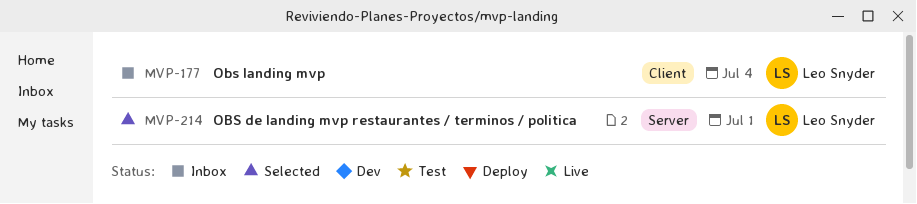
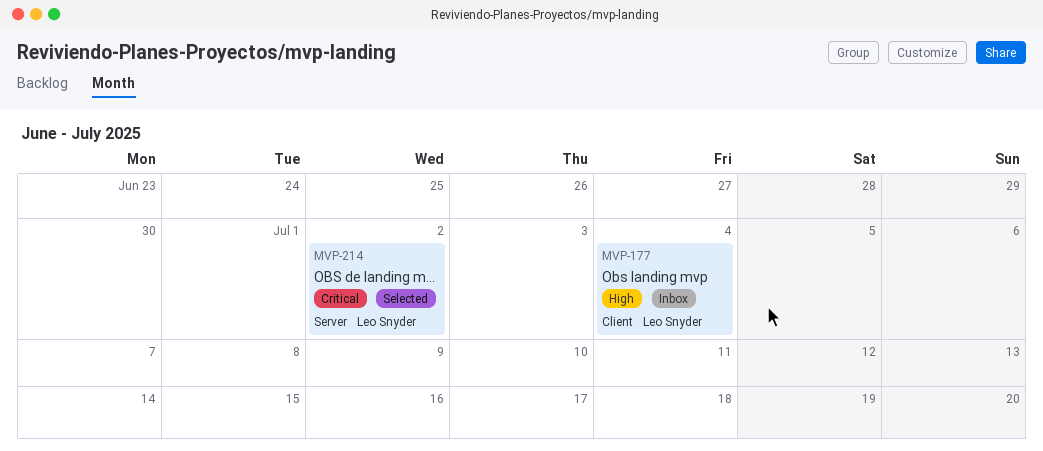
MVP-214, due: Jul 1 -> Jul 2

